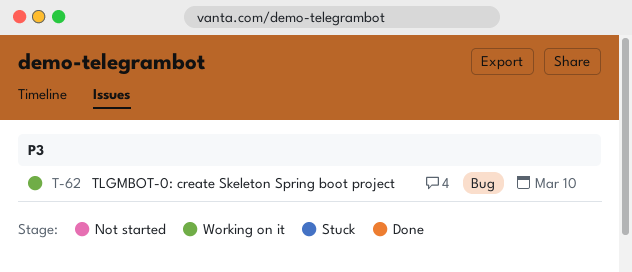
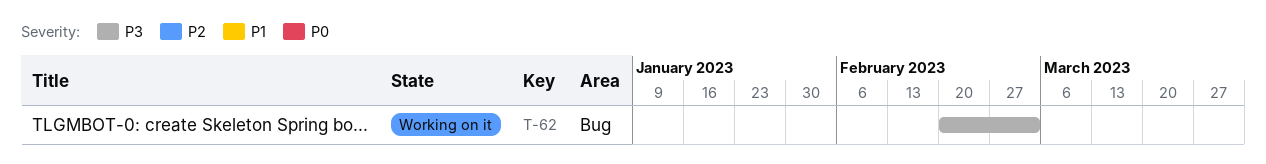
T-62, due: Mar 10 -> Mar 3

